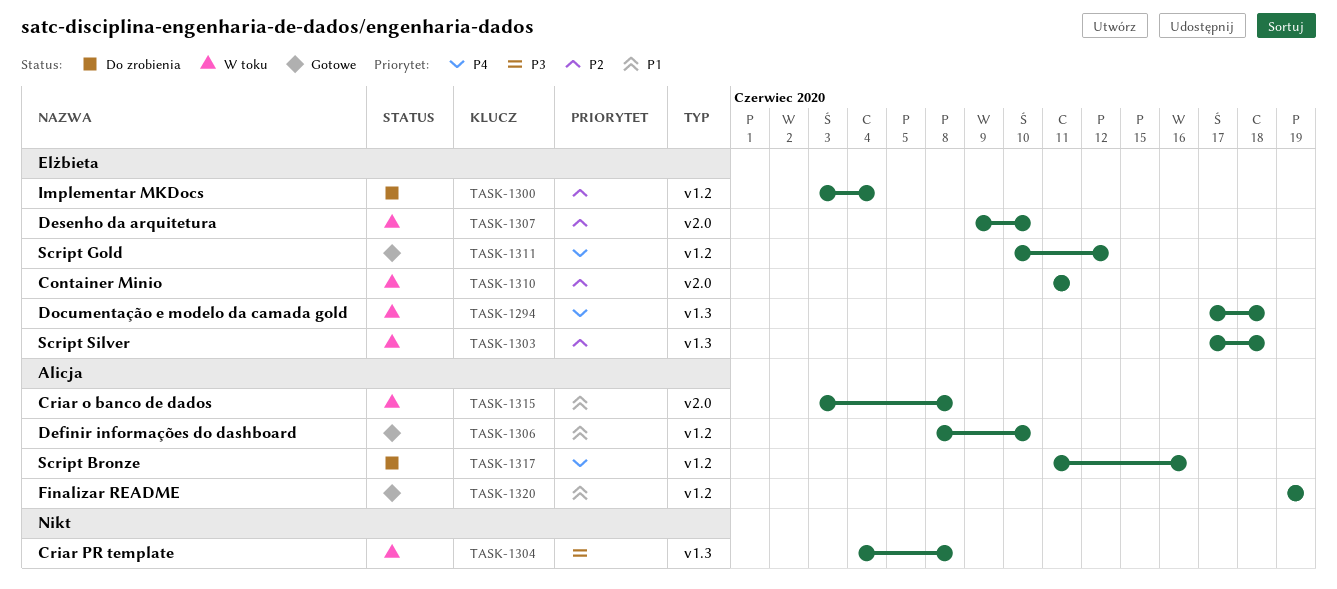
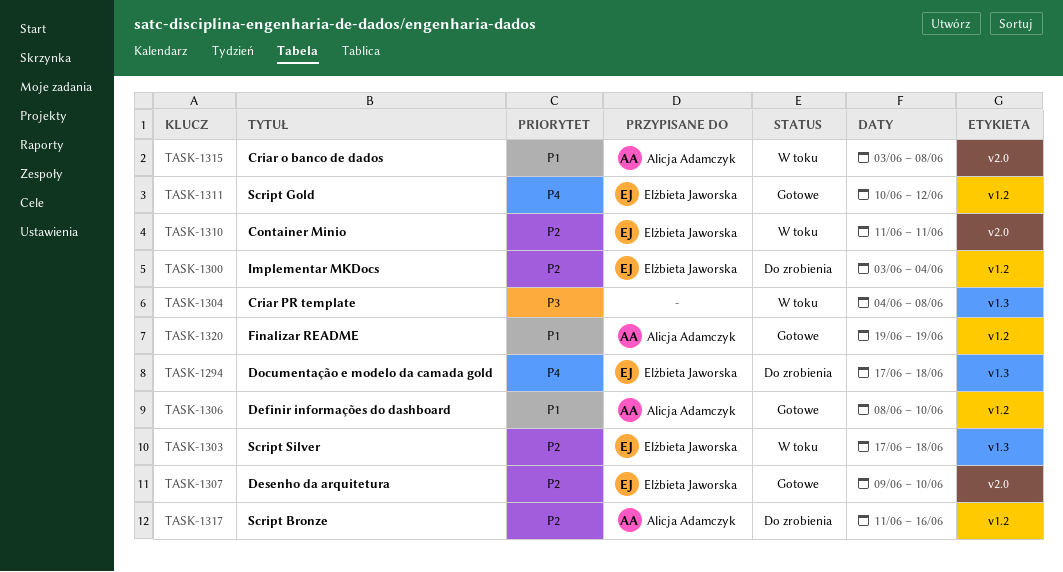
TASK-1294, status: W toku -> Do zrobienia
TASK-1307, status: W toku -> Gotowe
TASK-1317, priority: P4 -> P2

